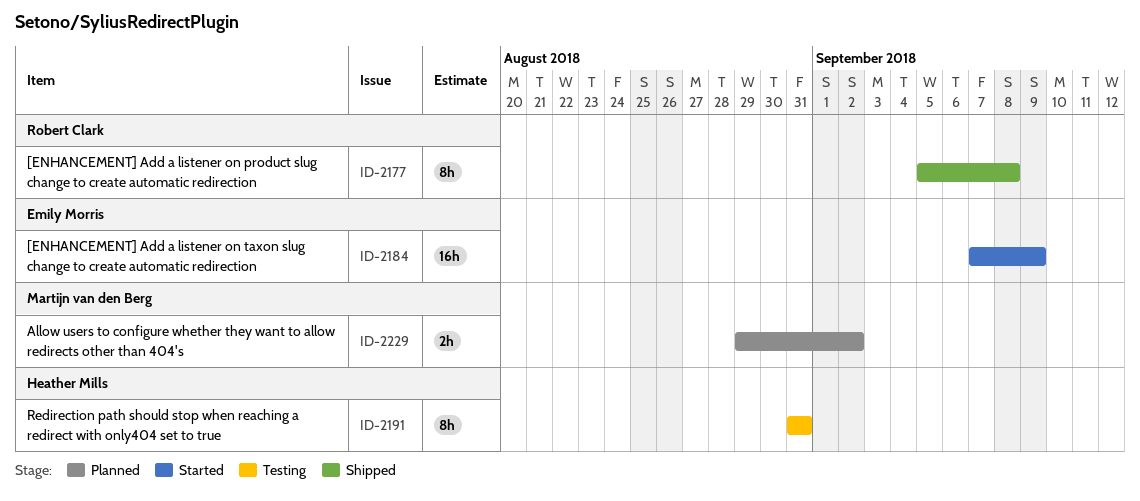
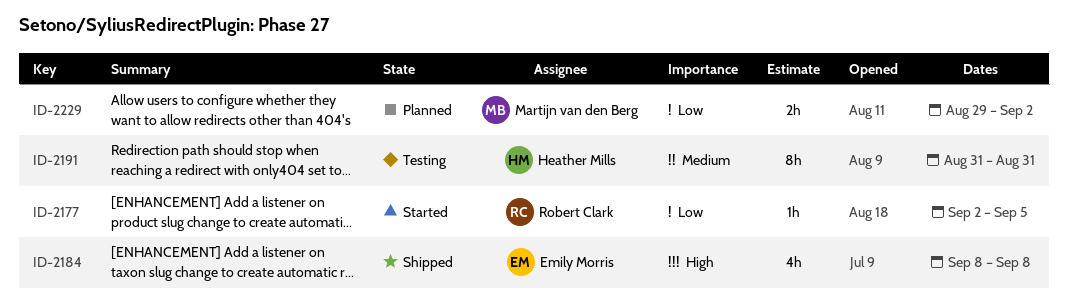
ID-2177, status: Shipped -> Started
ID-2177, estimate: 8h -> 1h
ID-2177, start: Sep 5 -> Sep 2
ID-2177, due: Sep 8 -> Sep 5
ID-2184, status: Started -> Shipped
ID-2184, estimate: 16h -> 4h
ID-2184, start: Sep 7 -> Sep 8
ID-2184, due: Sep 9 -> Sep 8

